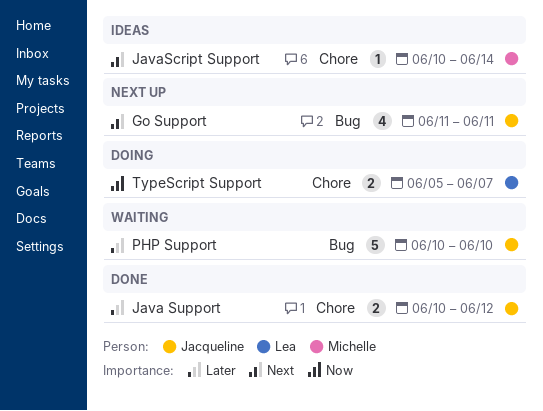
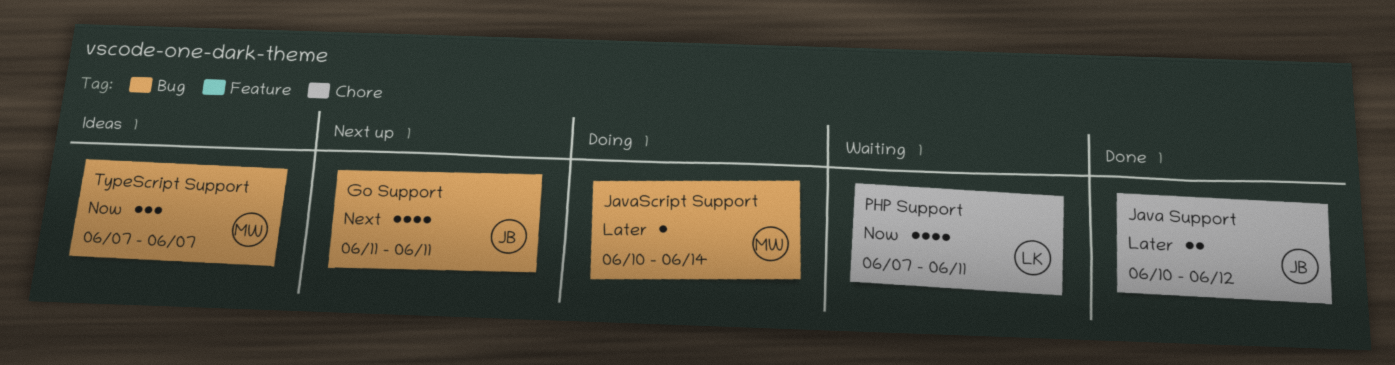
JavaScript Support, status: Ideas -> Doing
JavaScript Support, priority: Next -> Later
JavaScript Support, label: Chore -> Bug
PHP Support, owner: Jacqueline -> Lea
PHP Support, priority: Later -> Now
PHP Support, label: Bug -> Chore
PHP Support, estimate: 5 -> 4
PHP Support, start: Jun 10 -> Jun 7
PHP Support, due: Jun 10 -> Jun 11
TypeScript Support, status: Doing -> Ideas
TypeScript Support, owner: Lea -> Michelle
TypeScript Support, label: Chore -> Bug
TypeScript Support, estimate: 2 -> 3
TypeScript Support, start: Jun 5 -> Jun 7

